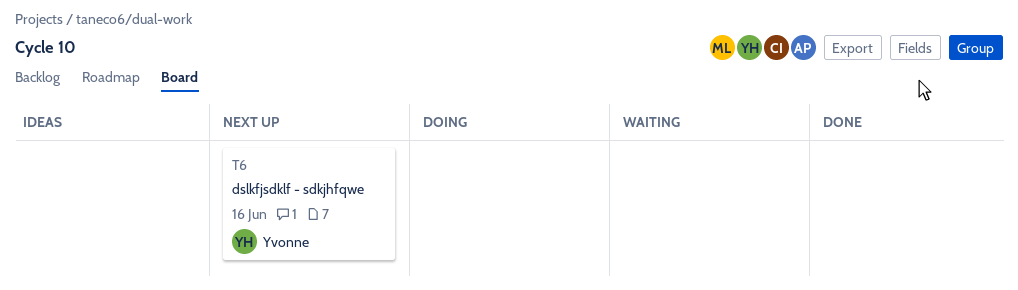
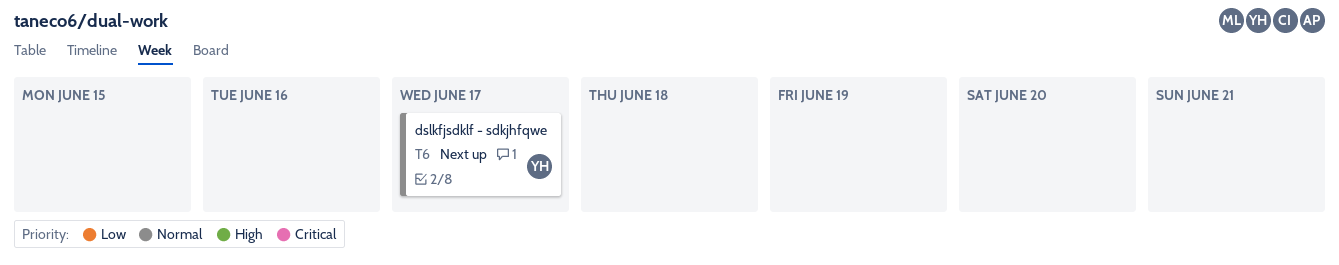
T6, due: Jun 16 -> Jun 17

